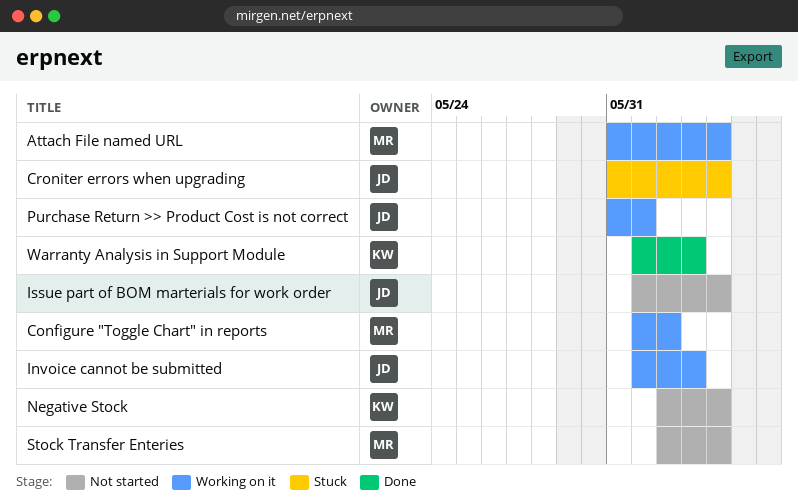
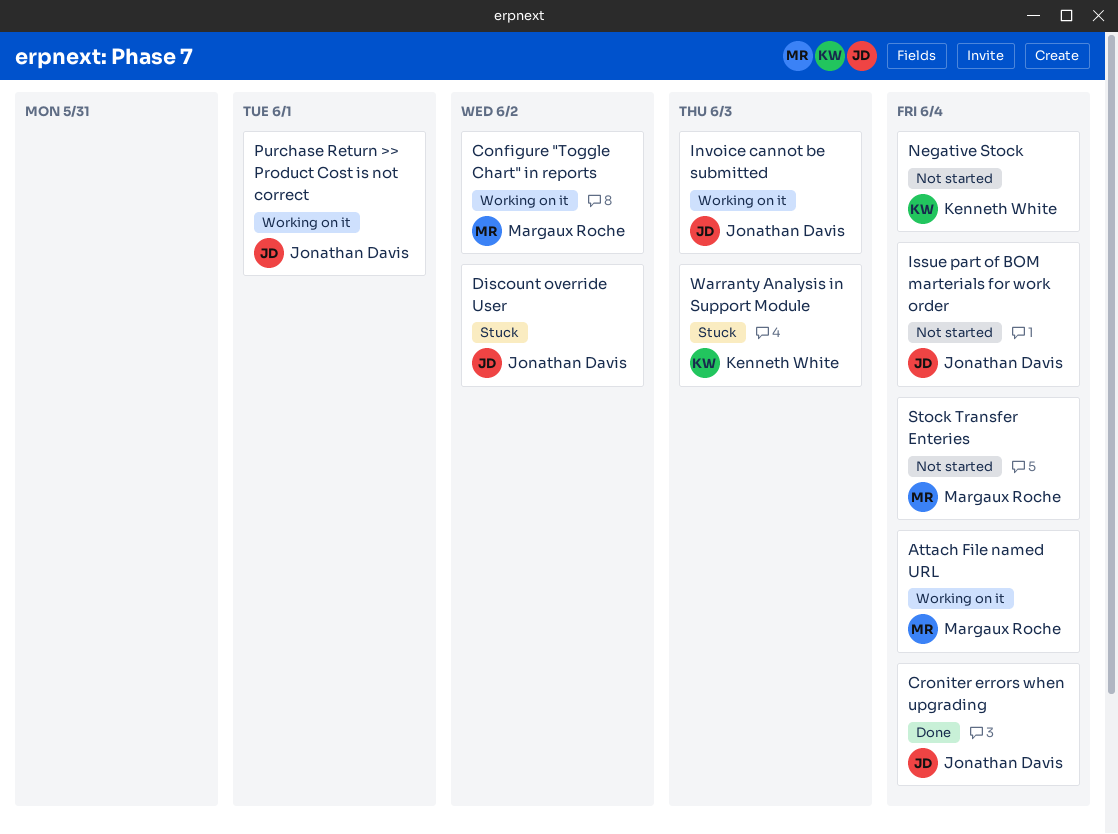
Croniter errors when upgrading, status: Stuck -> Done
Discount override User: none -> present
Warranty Analysis in Support Module, status: Done -> Stuck

